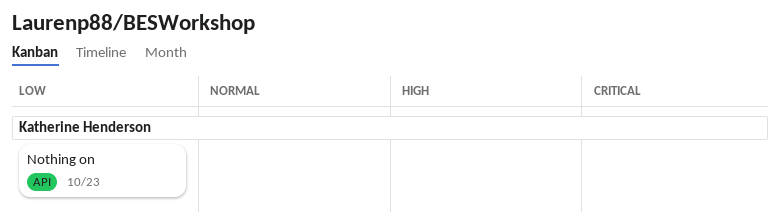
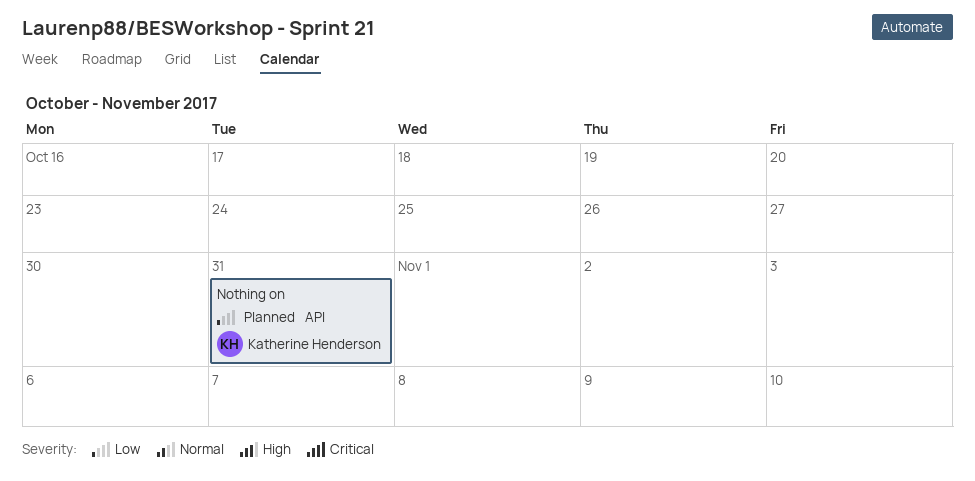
Nothing on, due: Oct 23 -> Oct 31

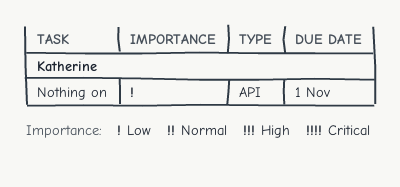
Nothing on, due: Oct 31 -> Nov 1

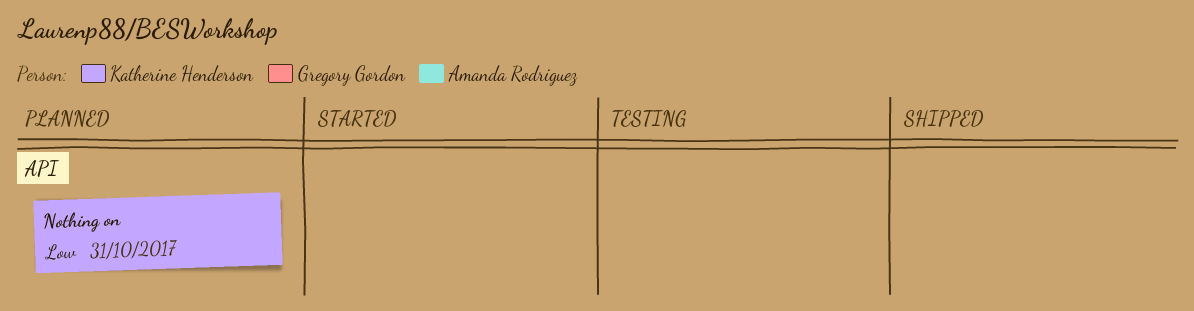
Nothing on, due: Nov 1 -> Oct 31

